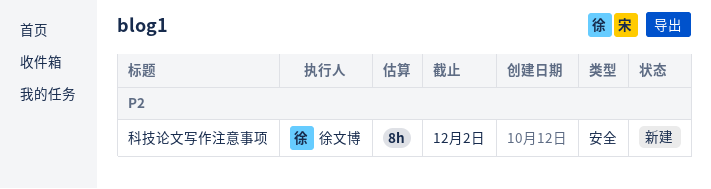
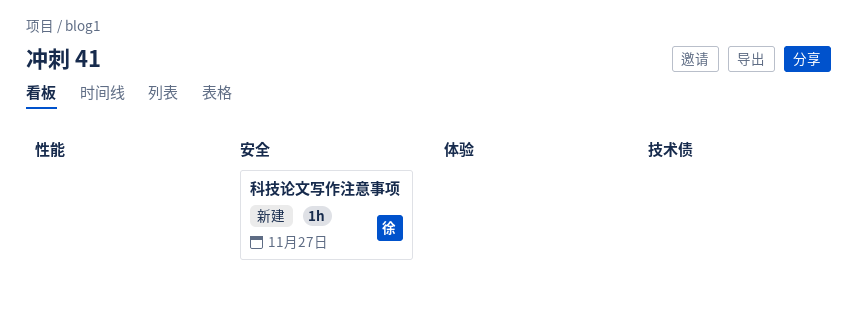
科技论文写作注意事项, estimate: 8h -> 1h
科技论文写作注意事项, due: Dec 2 -> Nov 27

